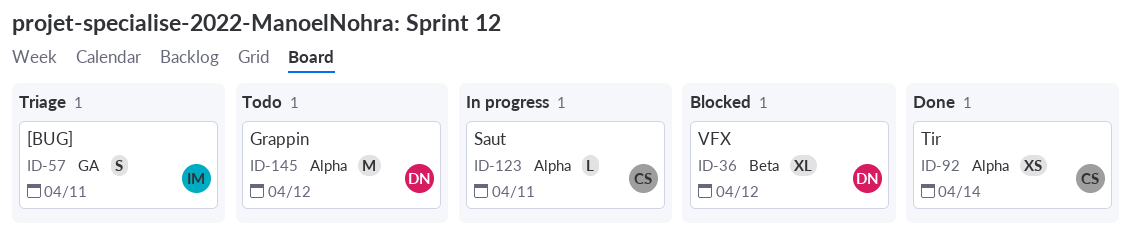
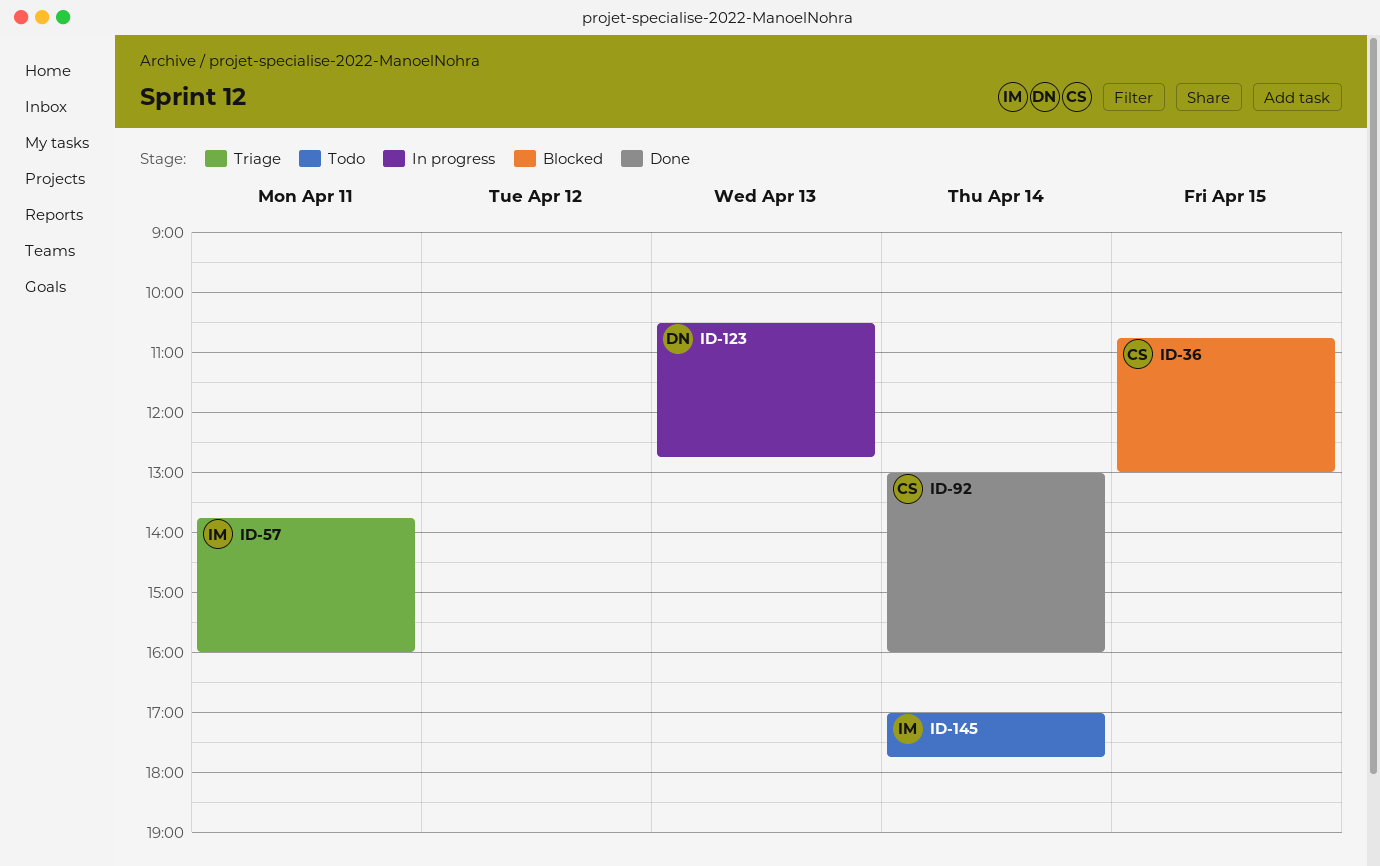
ID-36, owner: DN -> CS
ID-36, day: Apr 12 -> Apr 15
ID-123, owner: CS -> DN
ID-123, day: Apr 11 -> Apr 13
ID-145, owner: DN -> IM
ID-145, day: Apr 12 -> Apr 14

